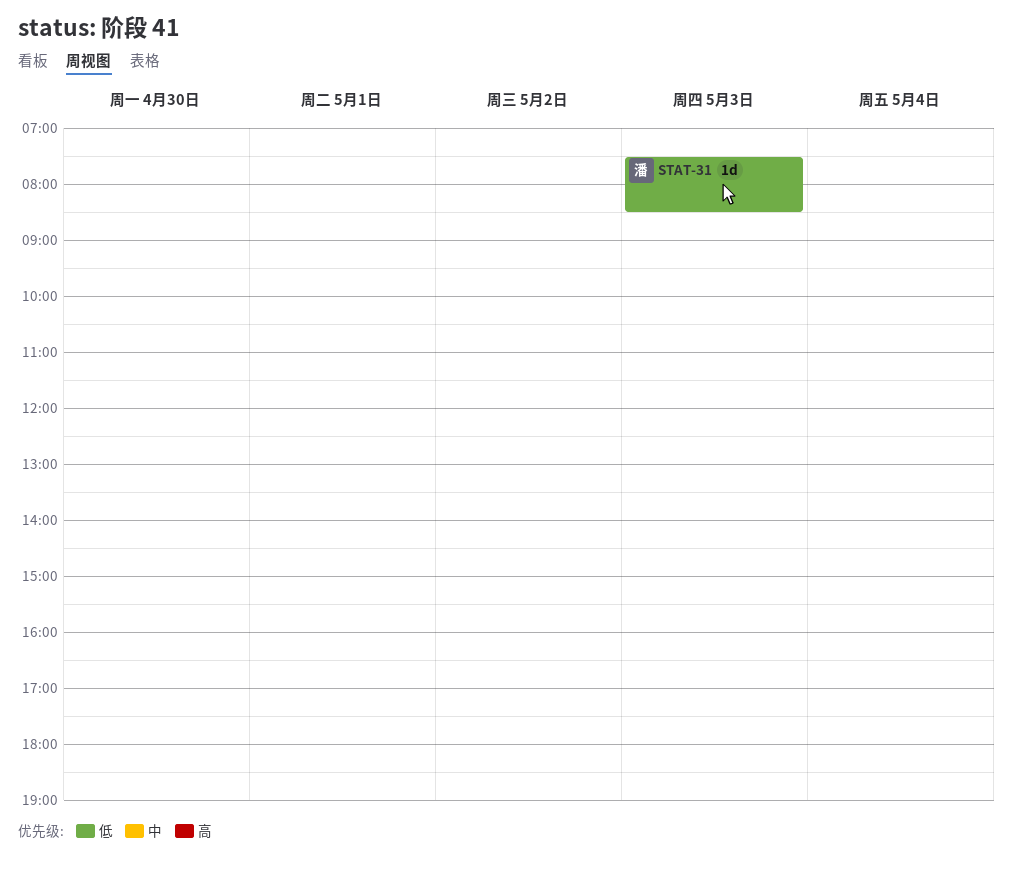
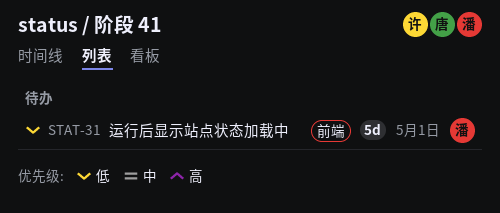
STAT-31, estimate: 1d -> 5d
STAT-31, day: May 3 -> May 1

